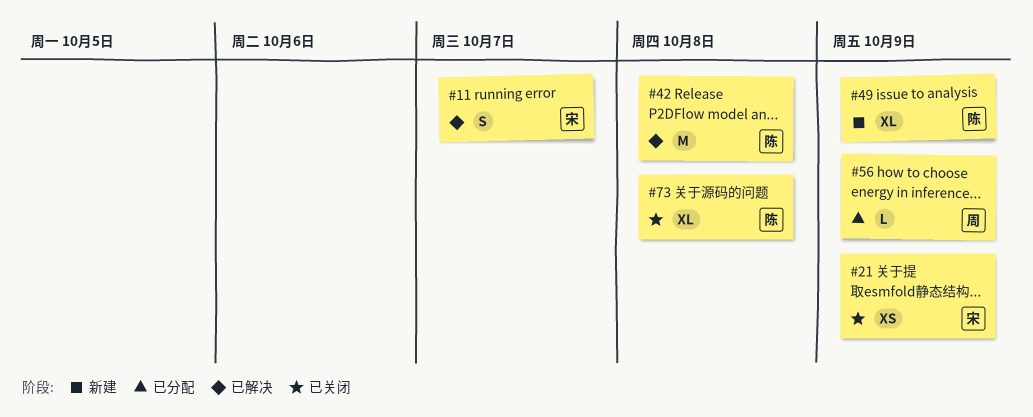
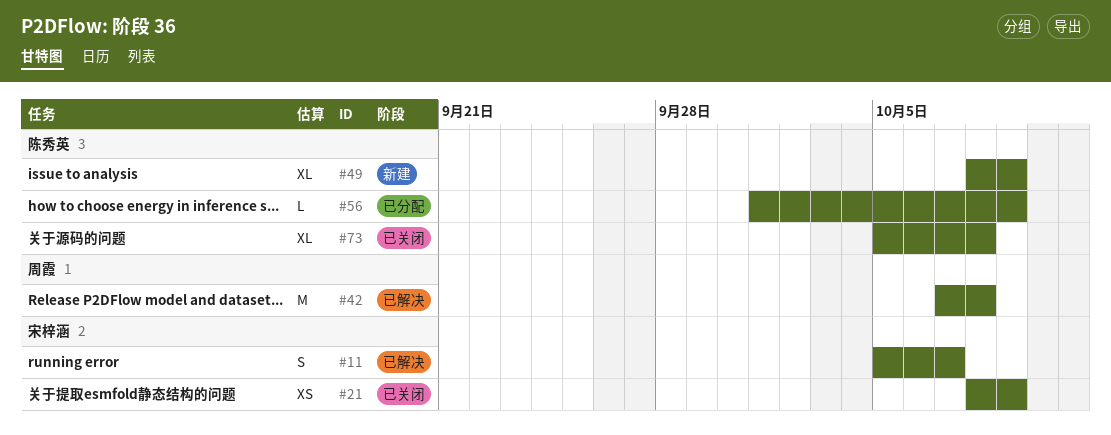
#42, owner: 陈秀英 -> 周霞
#56, owner: 周霞 -> 陈秀英

